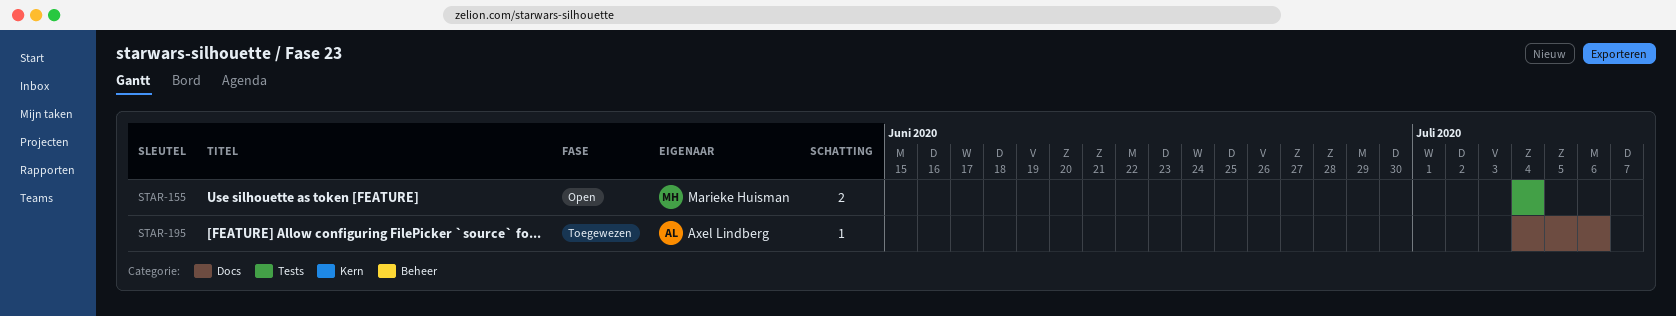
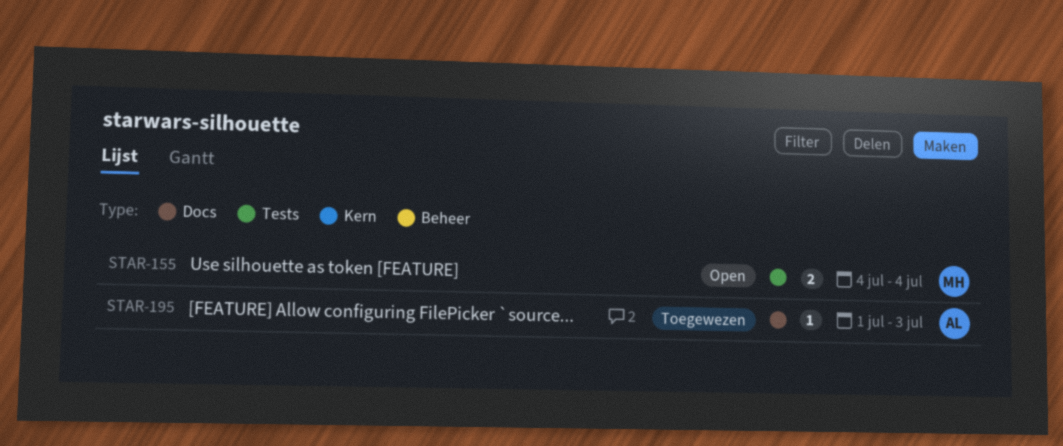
STAR-195, start: Jul 4 -> Jul 1
STAR-195, due: Jul 6 -> Jul 3

